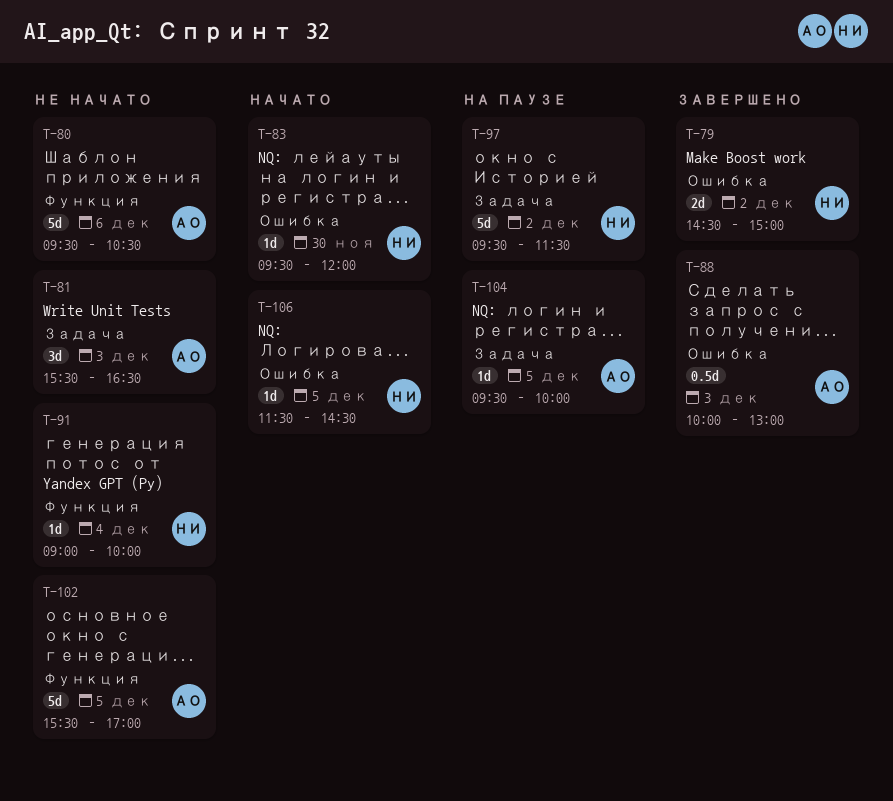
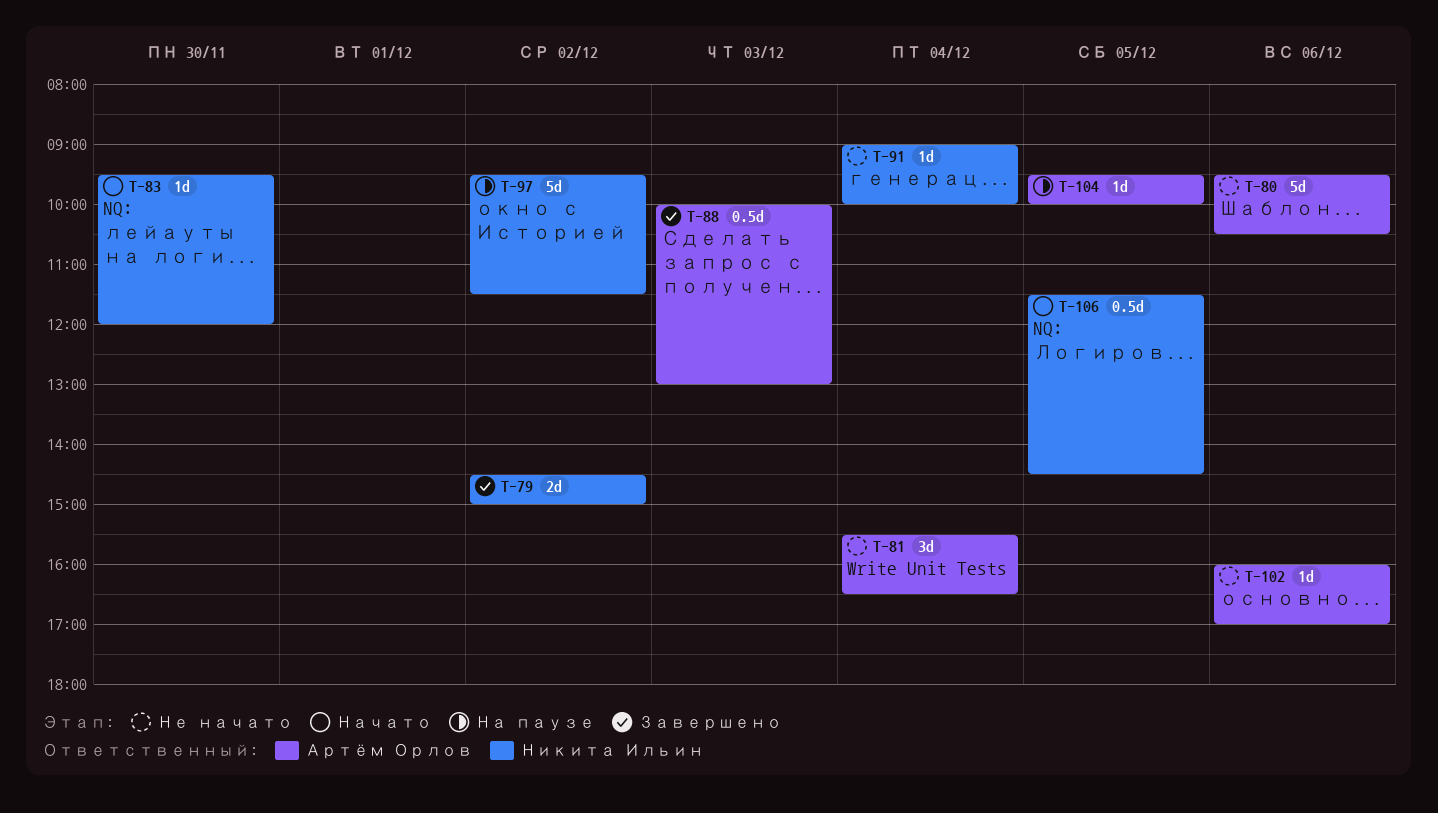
T-81, day: Dec 3 -> Dec 4
T-102, estimate: 5d -> 1d
T-102, day: Dec 5 -> Dec 6
T-102, begins: 15:30 -> 16:00
T-106, estimate: 1d -> 0.5d

